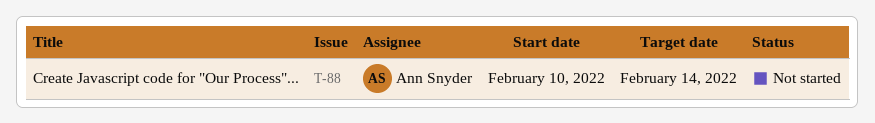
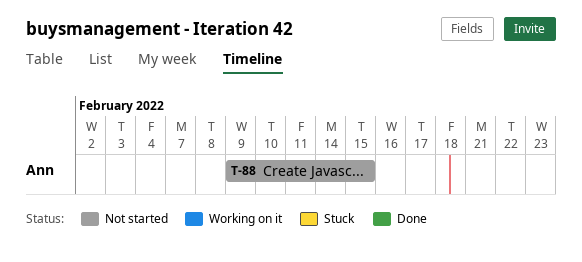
T-88, start: Feb 10 -> Feb 9
T-88, due: Feb 14 -> Feb 15

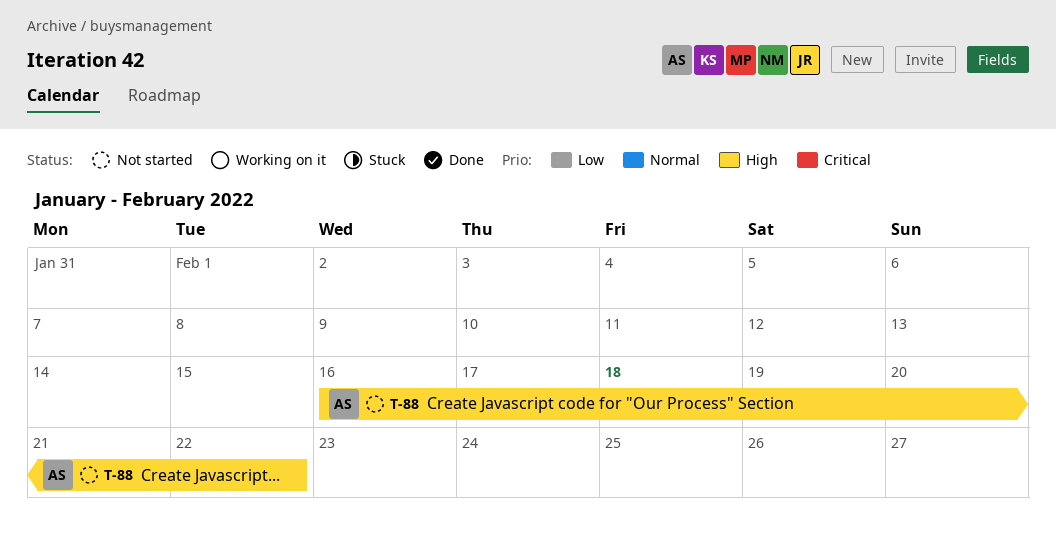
T-88, start: Feb 9 -> Feb 16
T-88, due: Feb 15 -> Feb 22

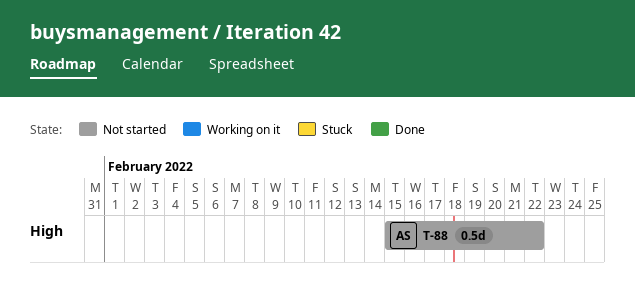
T-88, start: Feb 16 -> Feb 15

